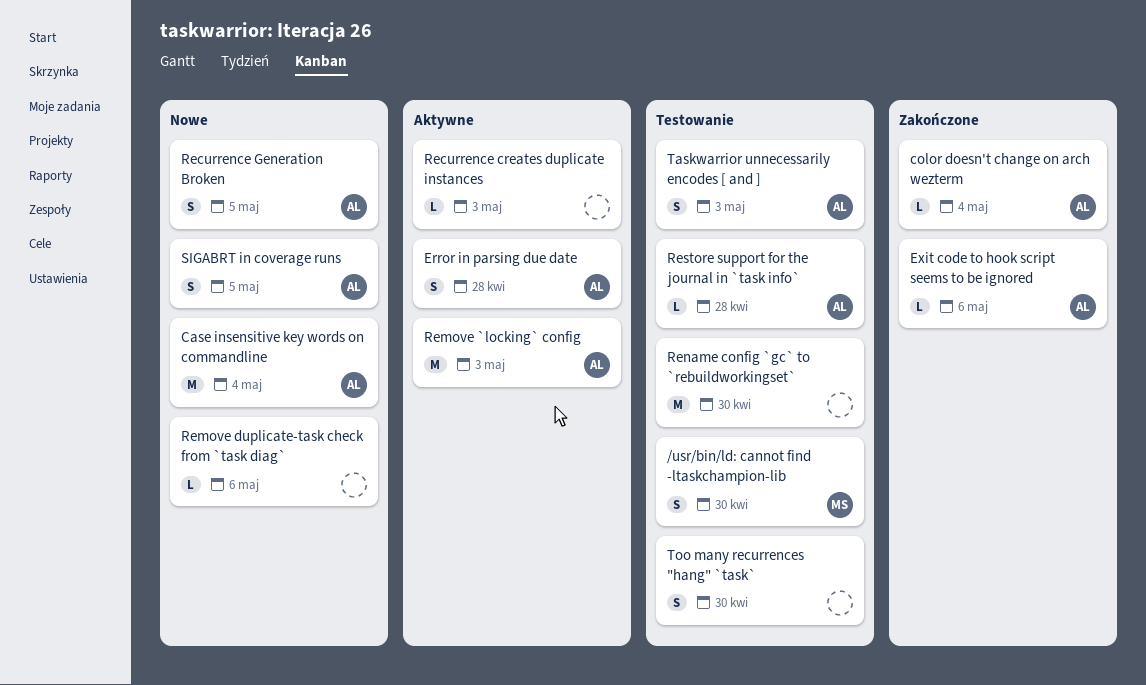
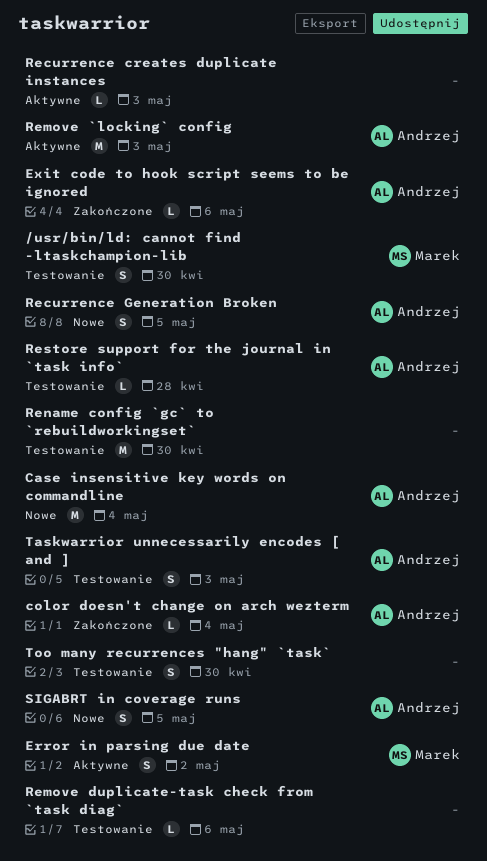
Error in parsing due date, owner: Andrzej -> Marek
Error in parsing due date, due: Apr 28 -> May 2
Remove duplicate-task check from `task diag`, status: Nowe -> Testowanie

